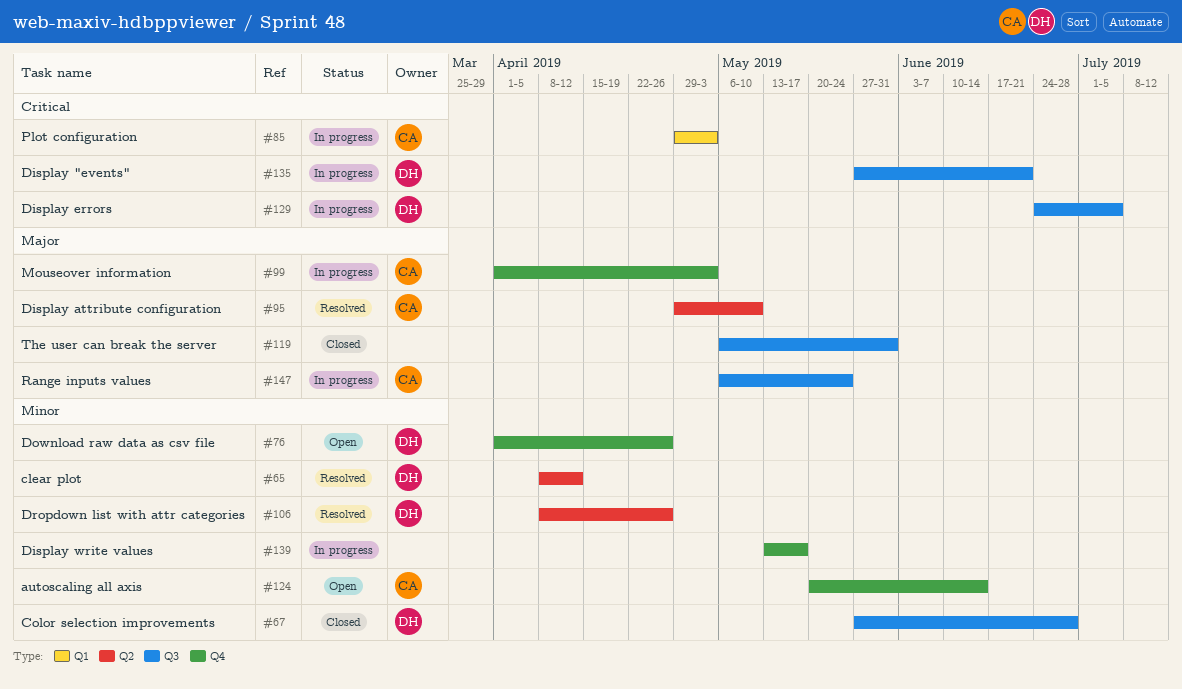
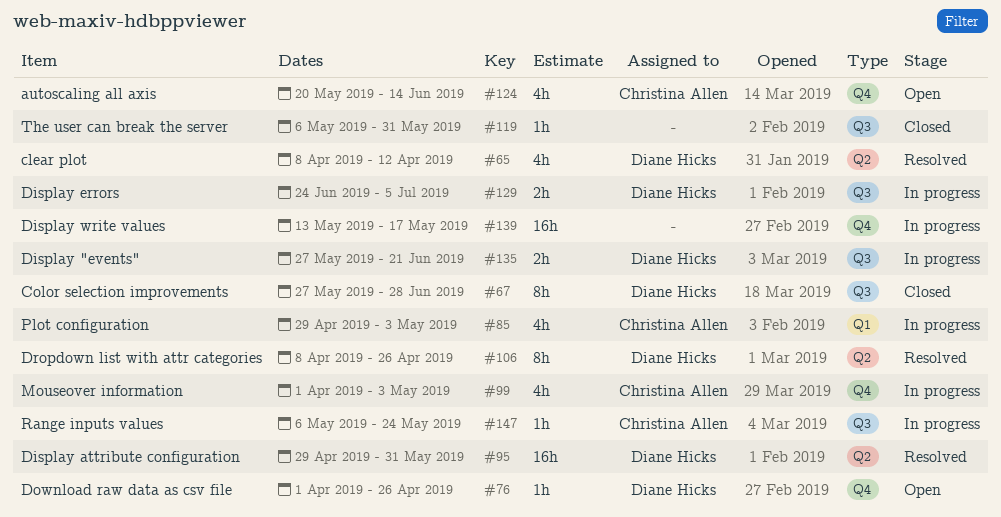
#95, owner: Christina Allen -> Diane Hicks
#95, due: May 10 -> May 31

